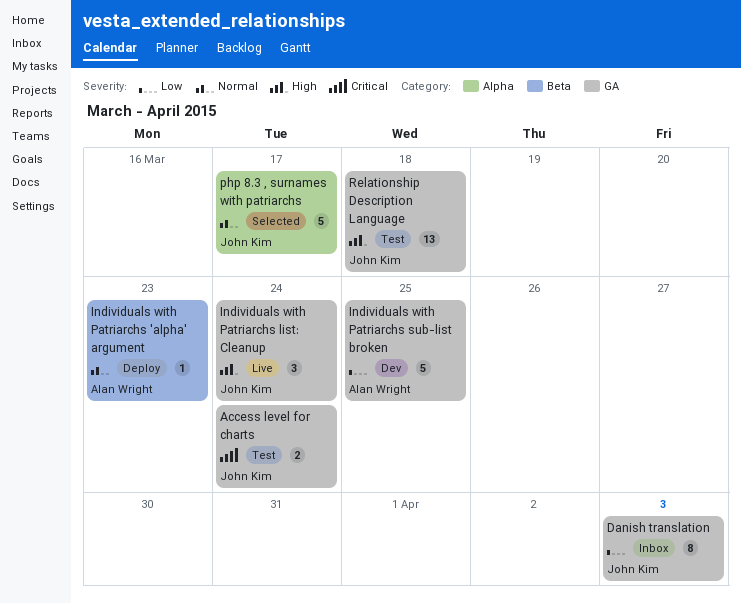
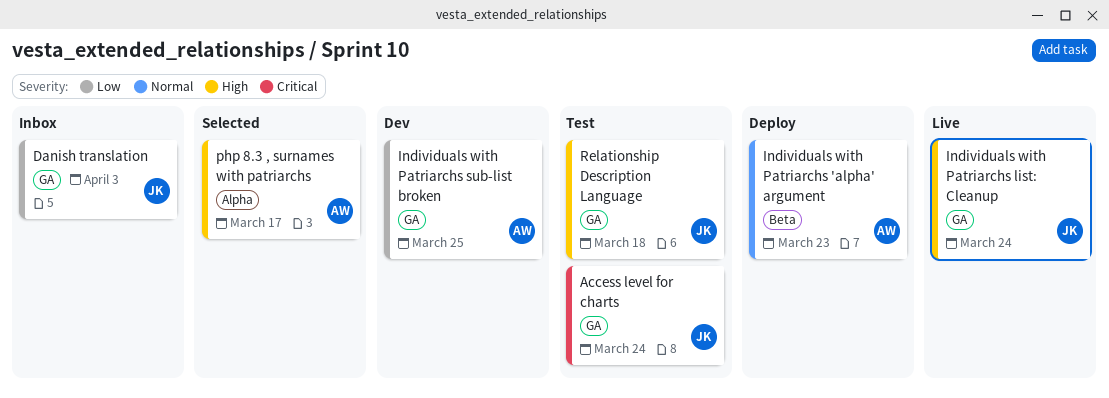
php 8.3 , surnames with patriarchs, owner: John Kim -> Alan Wright
php 8.3 , surnames with patriarchs, priority: Normal -> High

